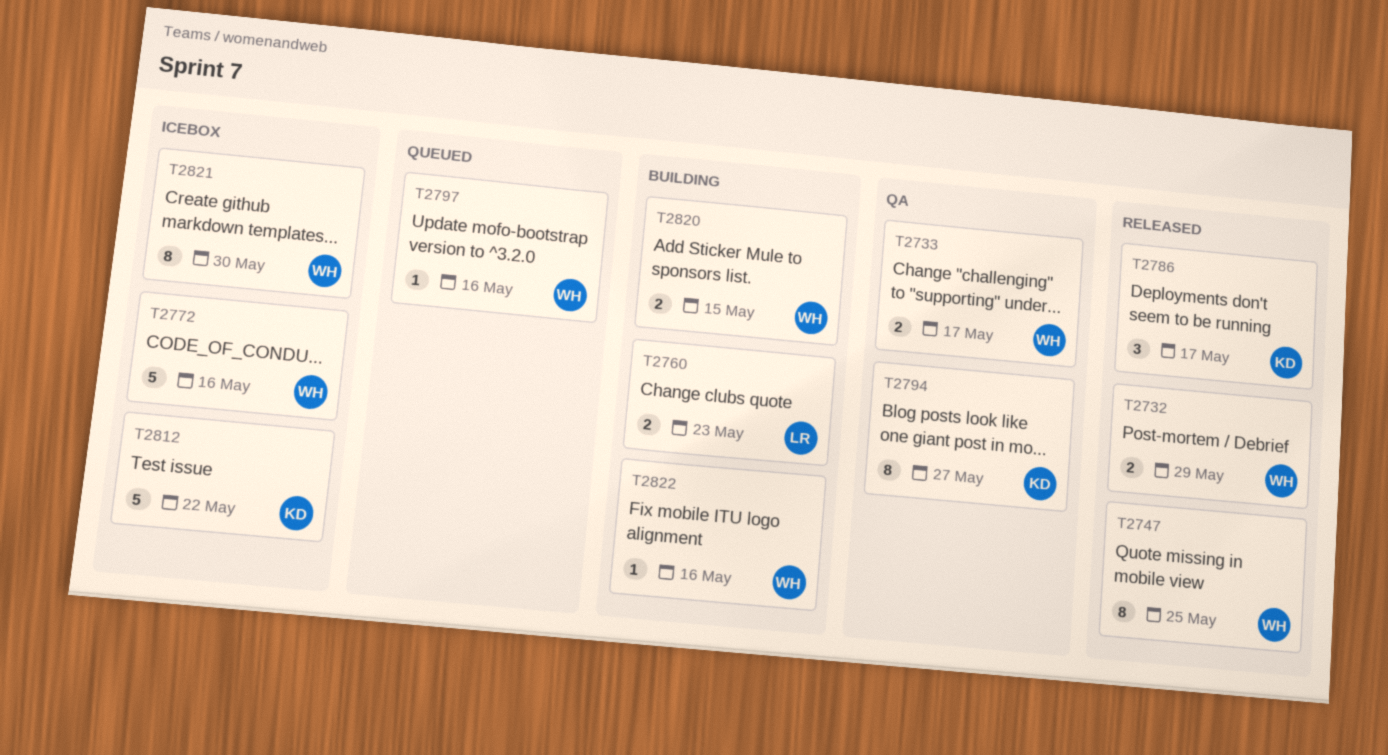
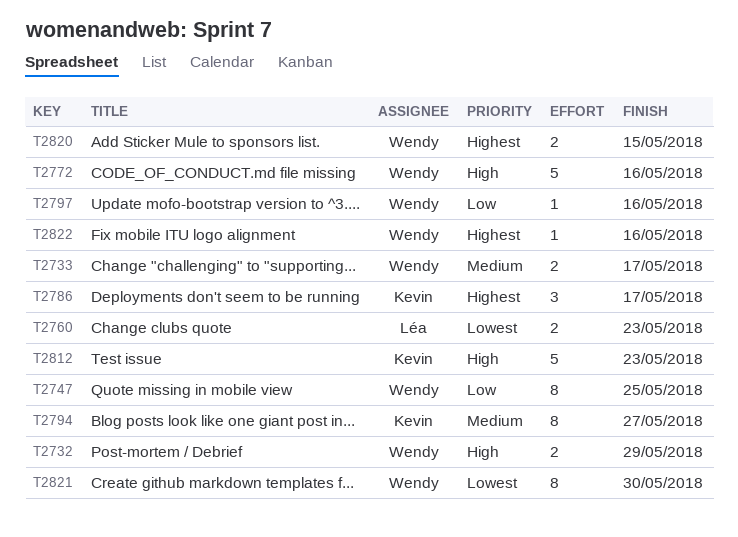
T2812, due: May 22 -> May 23

